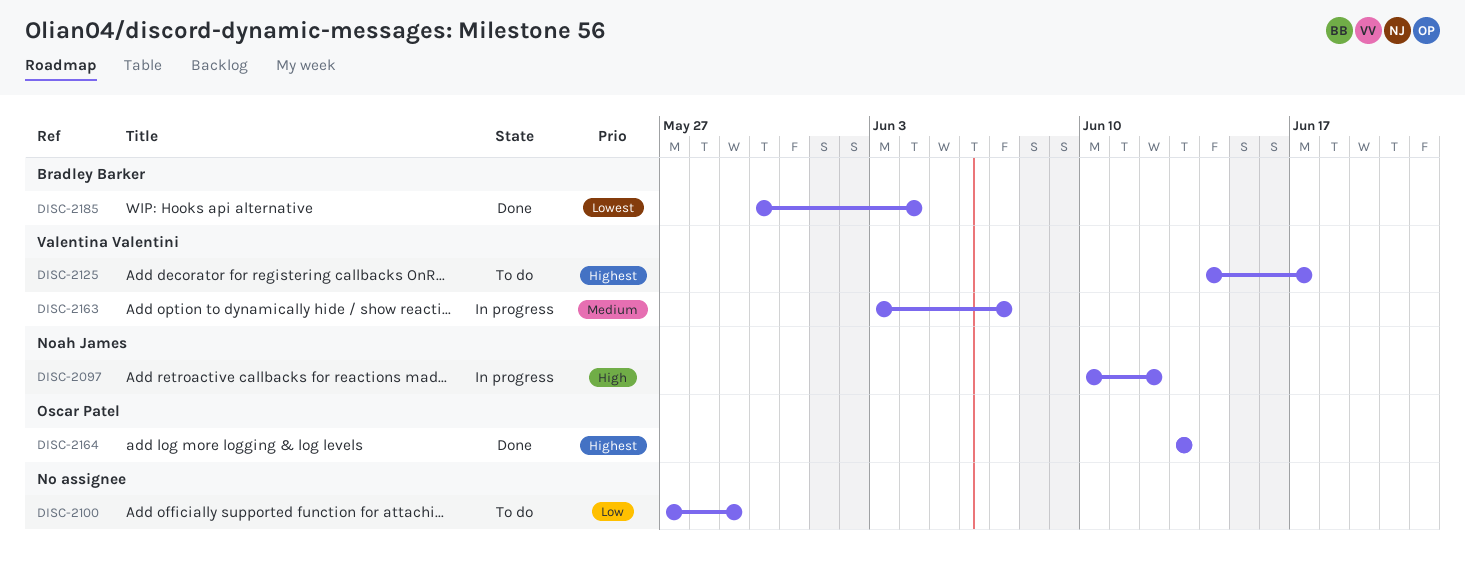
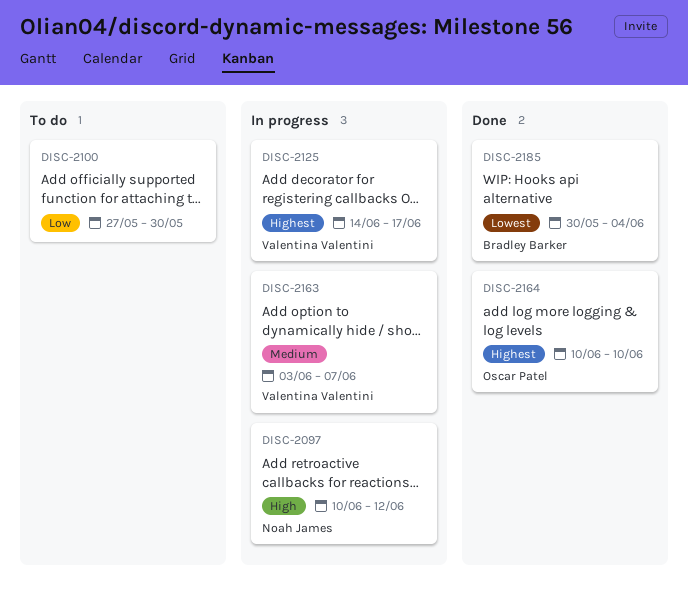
DISC-2100, due: May 29 -> May 30
DISC-2125, status: To do -> In progress
DISC-2164, start: Jun 13 -> Jun 10
DISC-2164, due: Jun 13 -> Jun 10

